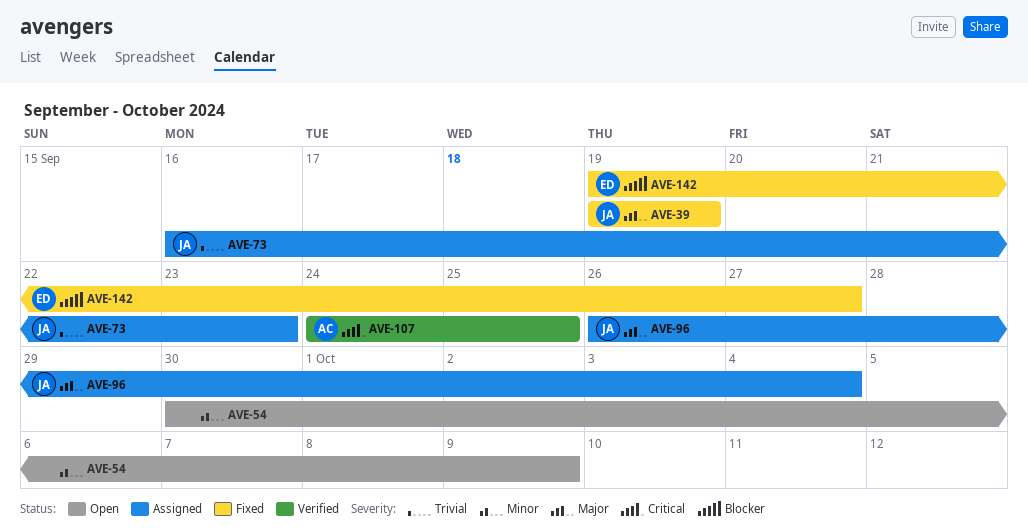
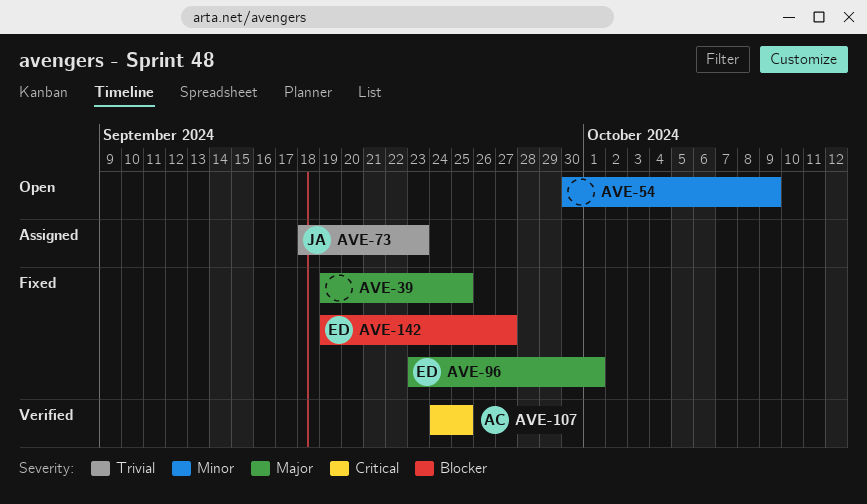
AVE-39, owner: JA -> none
AVE-39, due: Sep 19 -> Sep 25
AVE-73, start: Sep 16 -> Sep 18
AVE-96, status: Assigned -> Fixed
AVE-96, owner: JA -> ED
AVE-96, start: Sep 26 -> Sep 23
AVE-96, due: Oct 4 -> Oct 1

